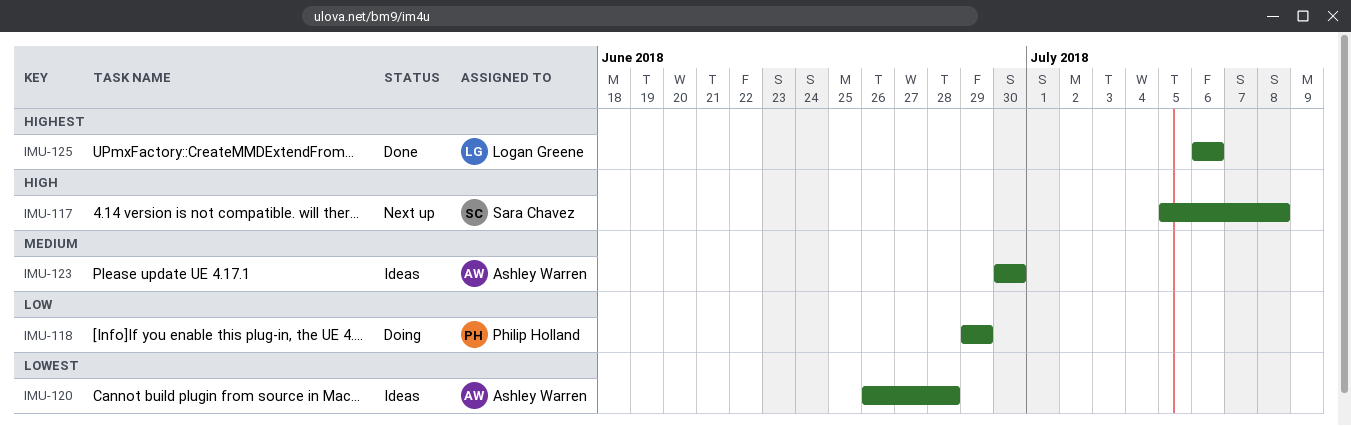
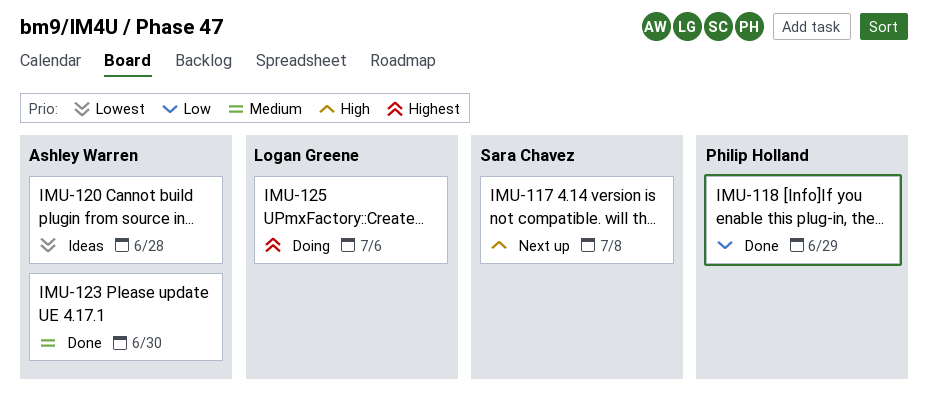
IMU-118, status: Doing -> Done
IMU-123, status: Ideas -> Done
IMU-125, status: Done -> Doing

